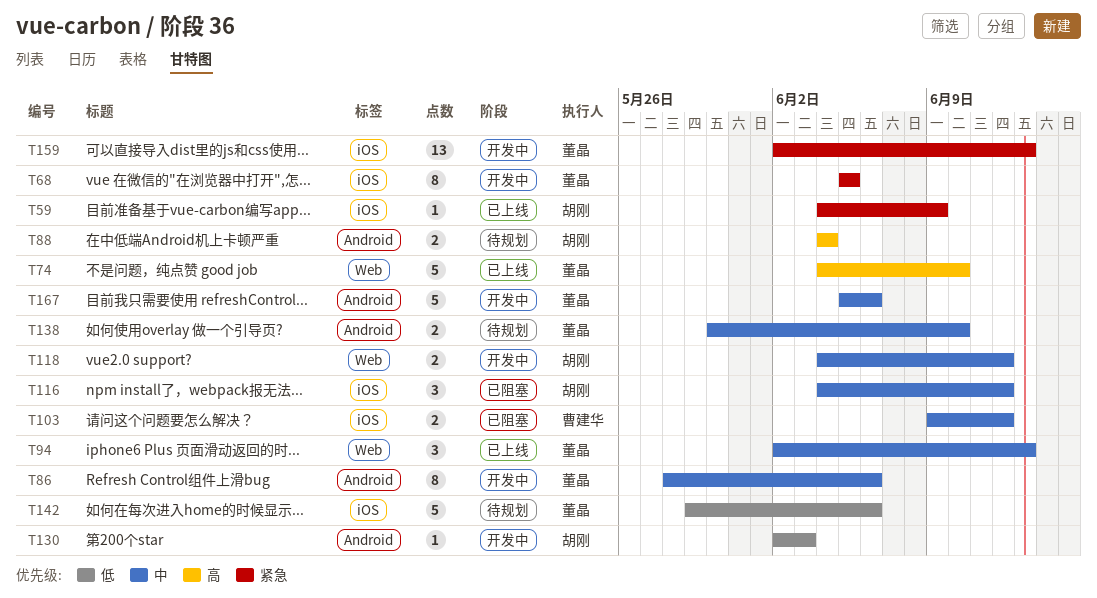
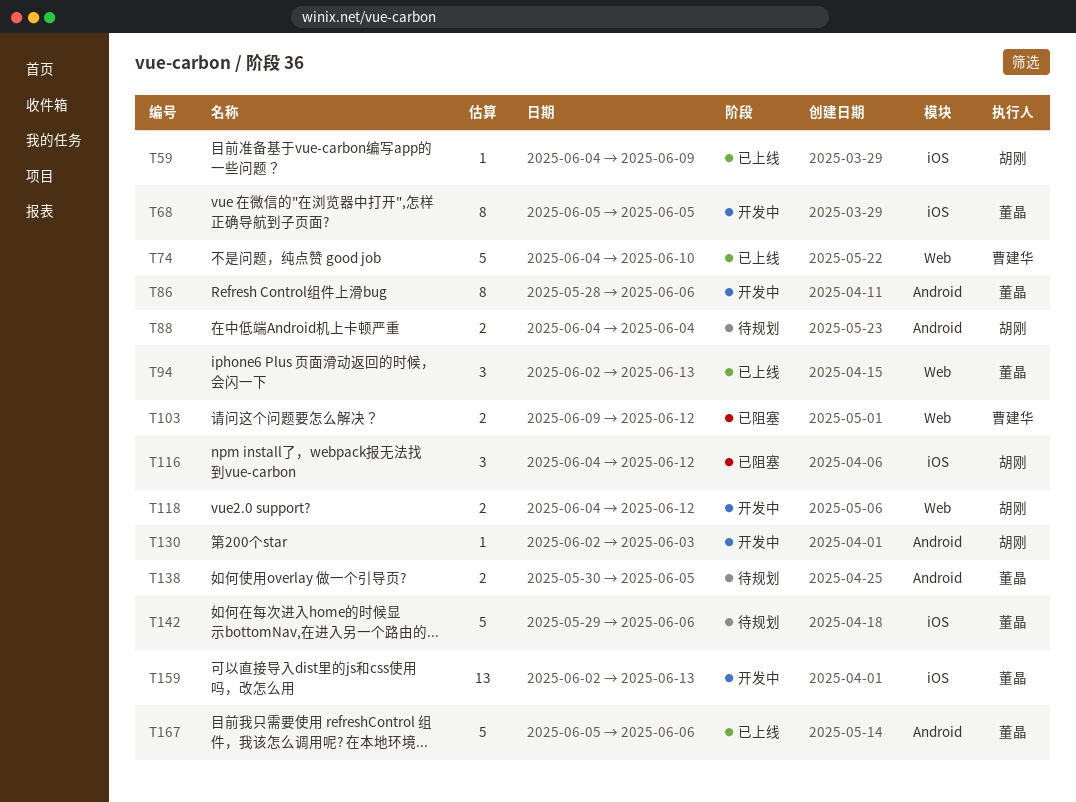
T74, owner: 董晶 -> 曹建华
T103, label: iOS -> Web
T138, due: Jun 10 -> Jun 5
T167, status: 开发中 -> 已上线

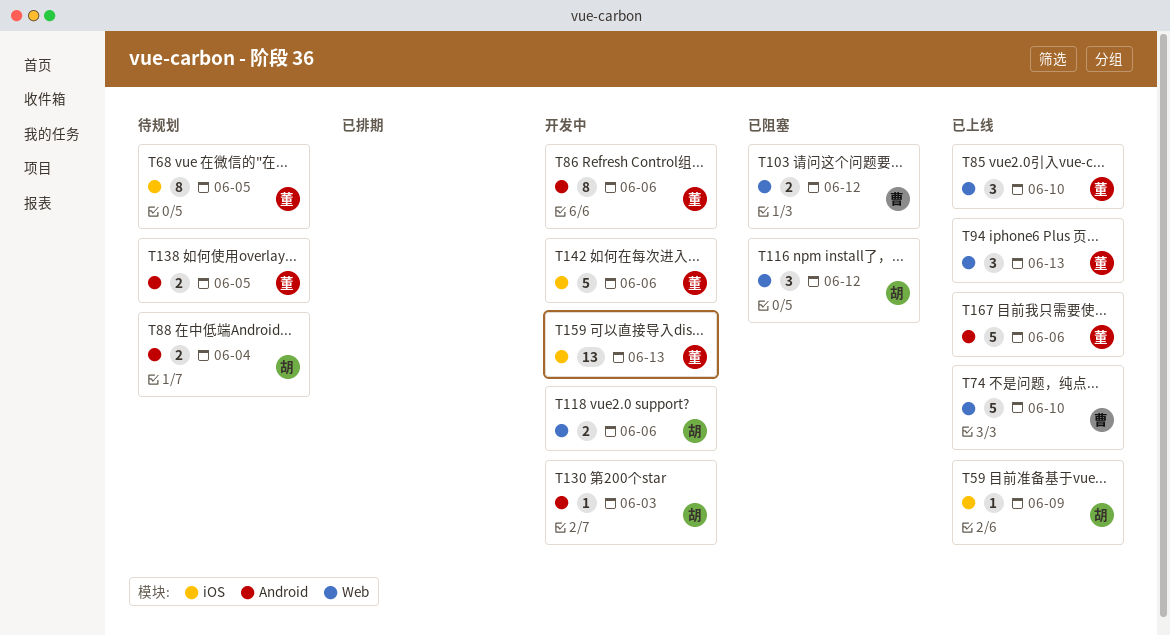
T68, status: 开发中 -> 待规划
T85: none -> present
T116, label: iOS -> Web
T118, due: Jun 12 -> Jun 6
T142, status: 待规划 -> 开发中

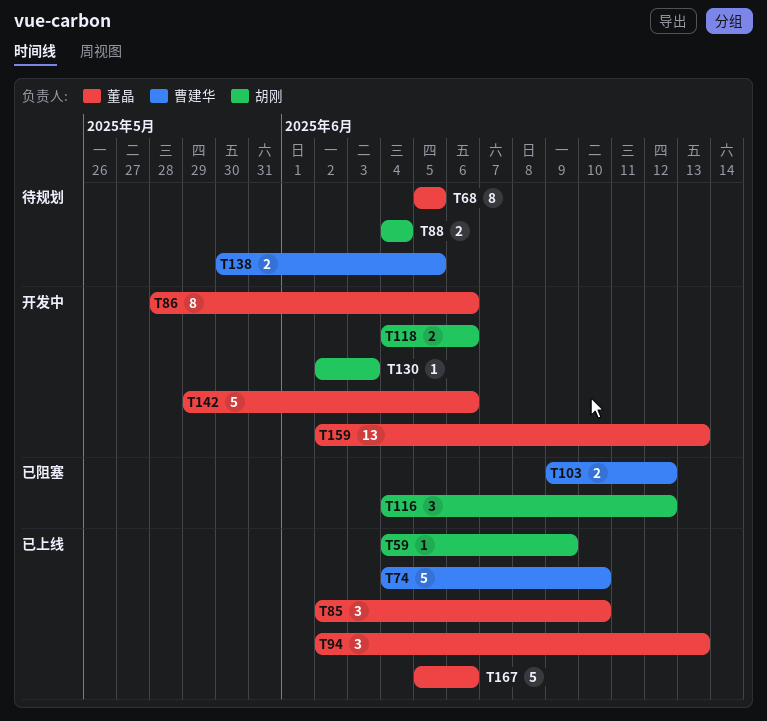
T138, owner: 董晶 -> 曹建华

